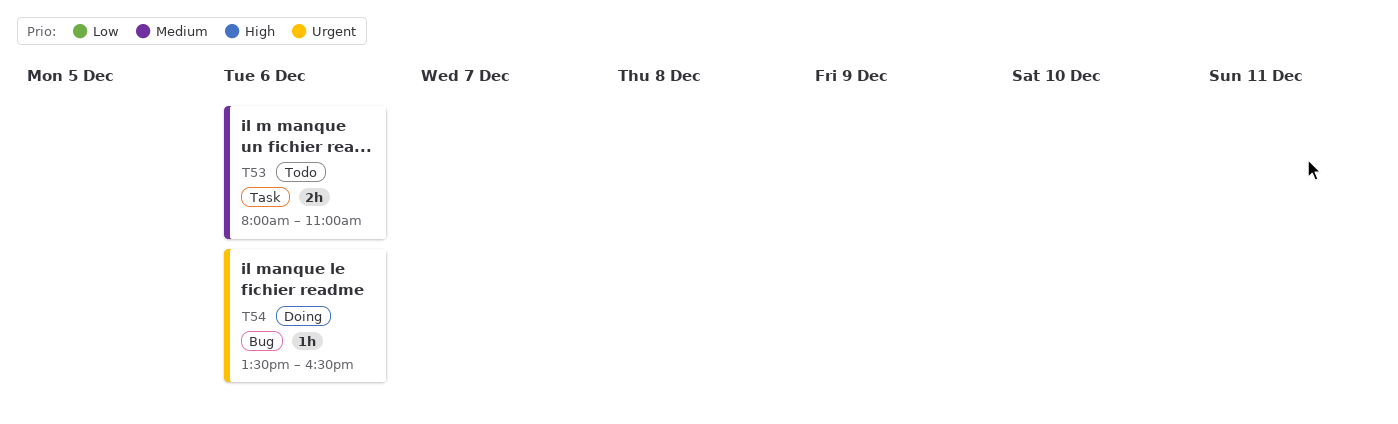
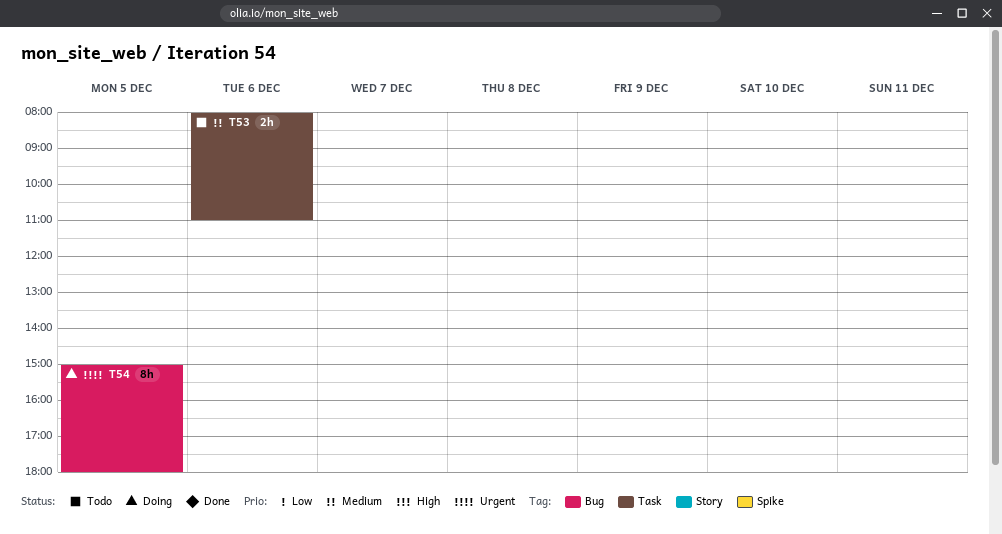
T54, estimate: 1h -> 8h
T54, day: Dec 6 -> Dec 5
T54, begins: 13:30 -> 15:00
T54, ends: 16:30 -> 18:00

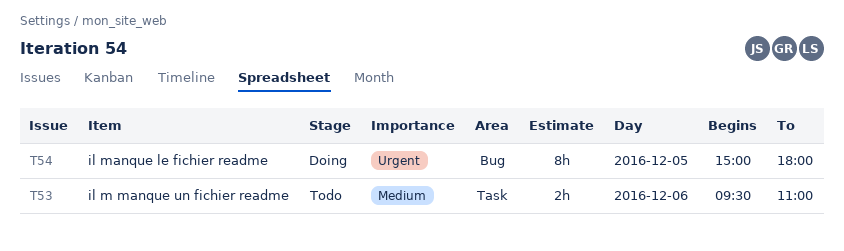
T53, begins: 08:00 -> 09:30

